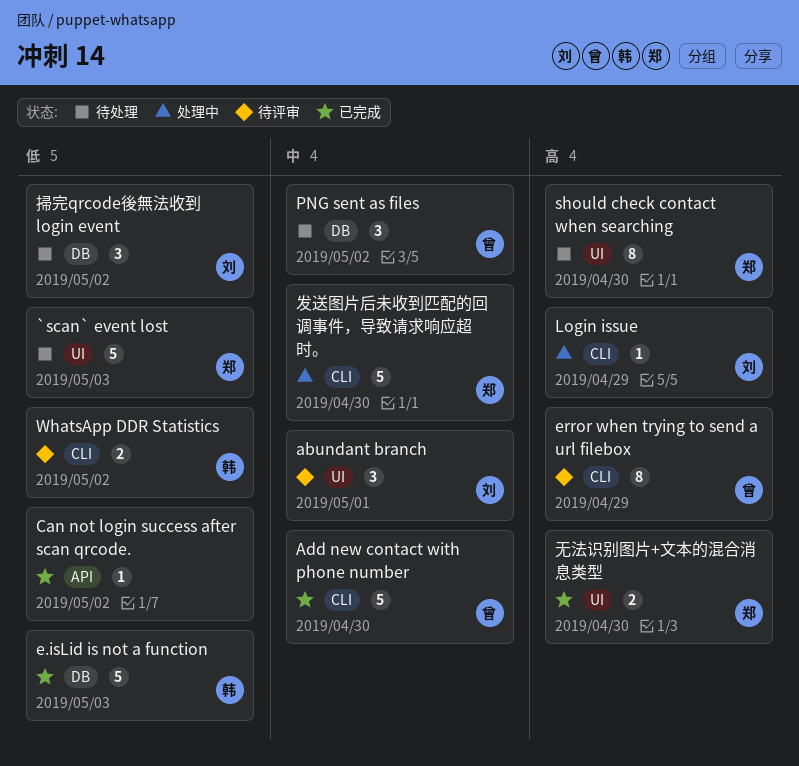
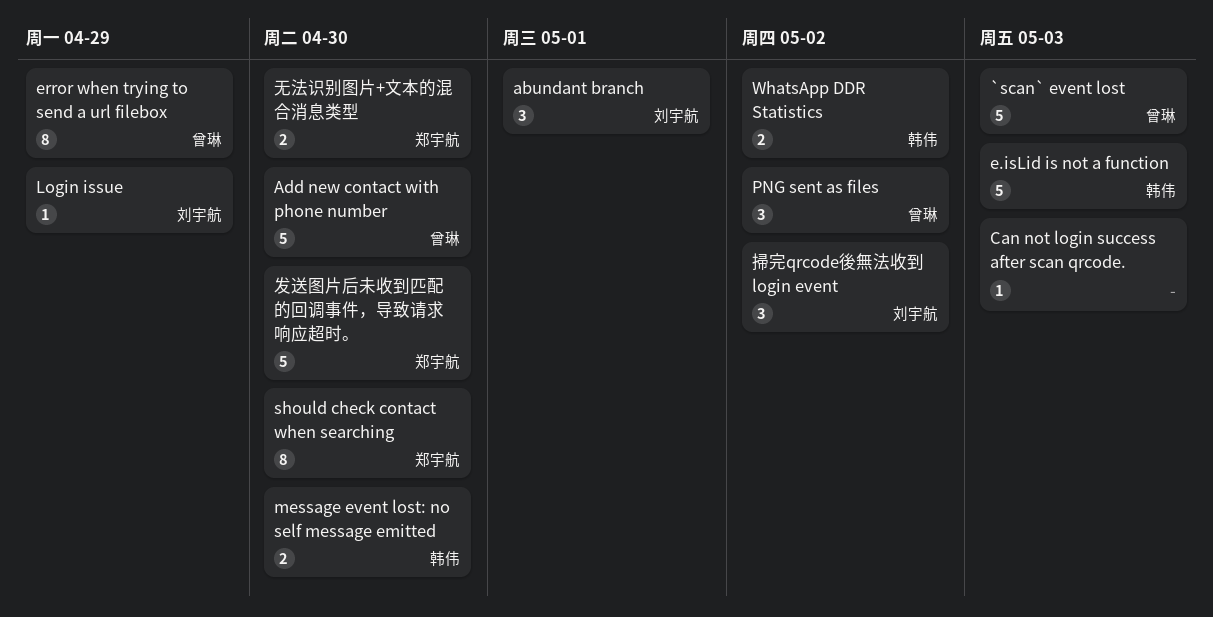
`scan` event lost, owner: 郑宇航 -> 曾琳
Can not login success after scan qrcode., due: May 2 -> May 3
message event lost: no self message emitted: none -> present

